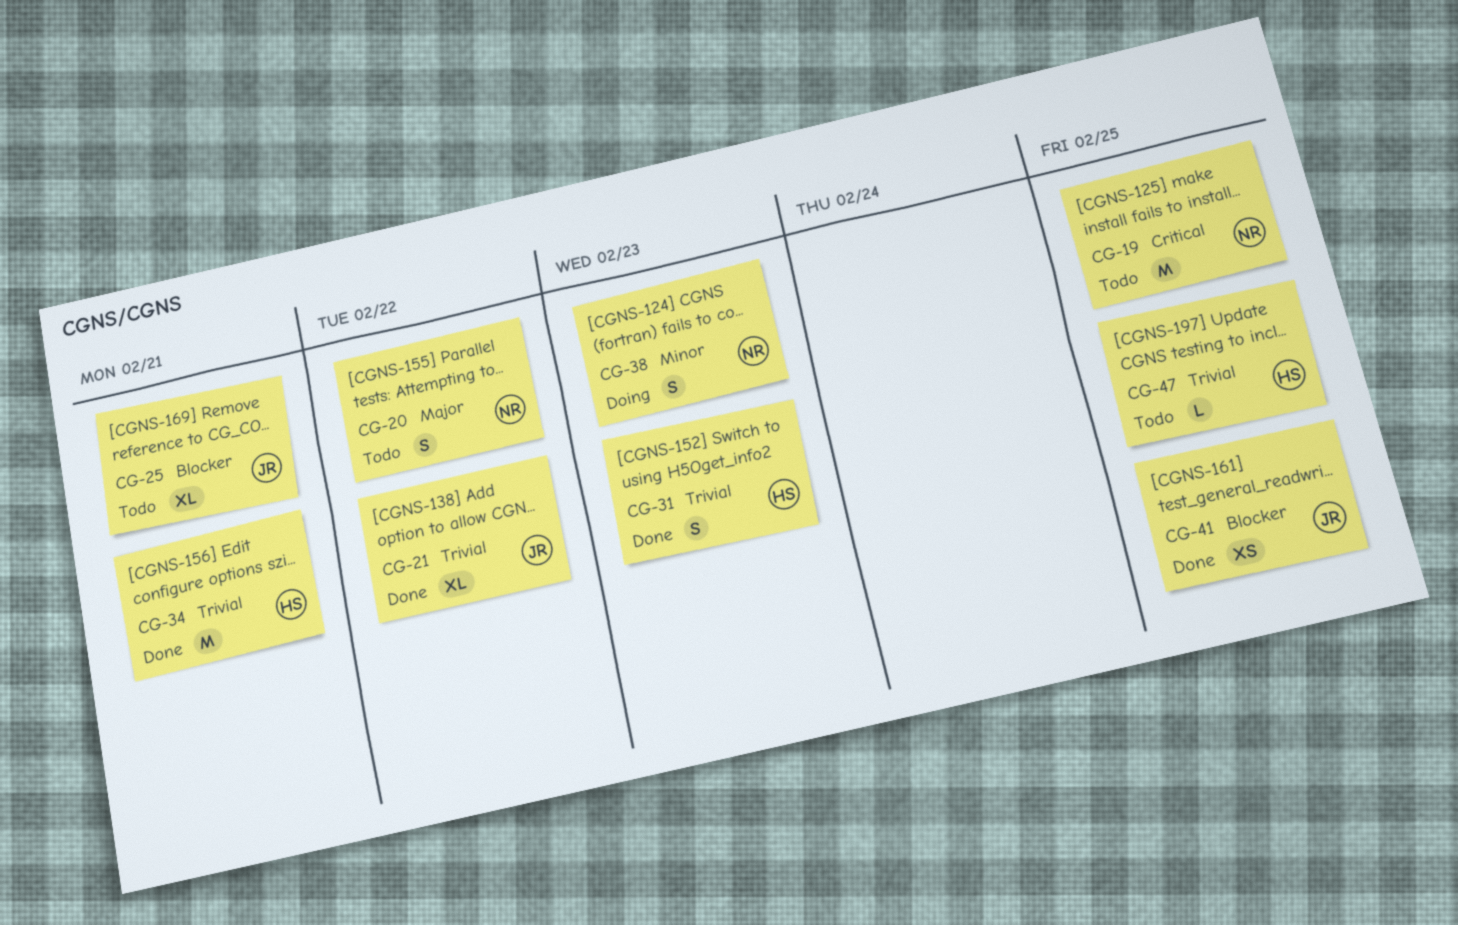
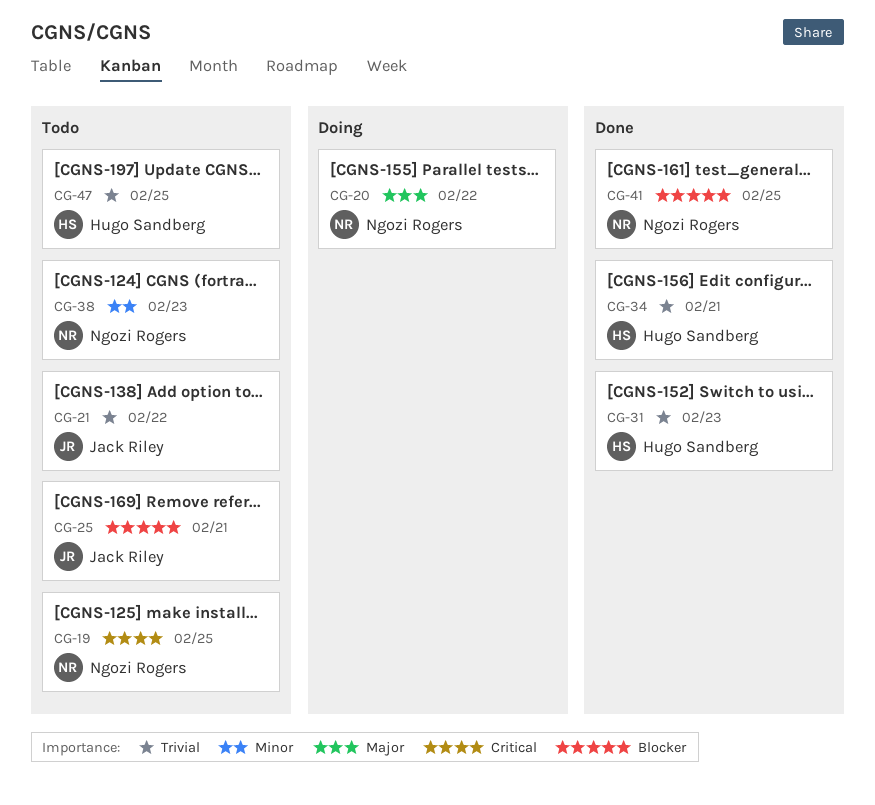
CG-20, status: Todo -> Doing
CG-21, status: Done -> Todo
CG-38, status: Doing -> Todo
CG-41, owner: Jack Riley -> Ngozi Rogers

